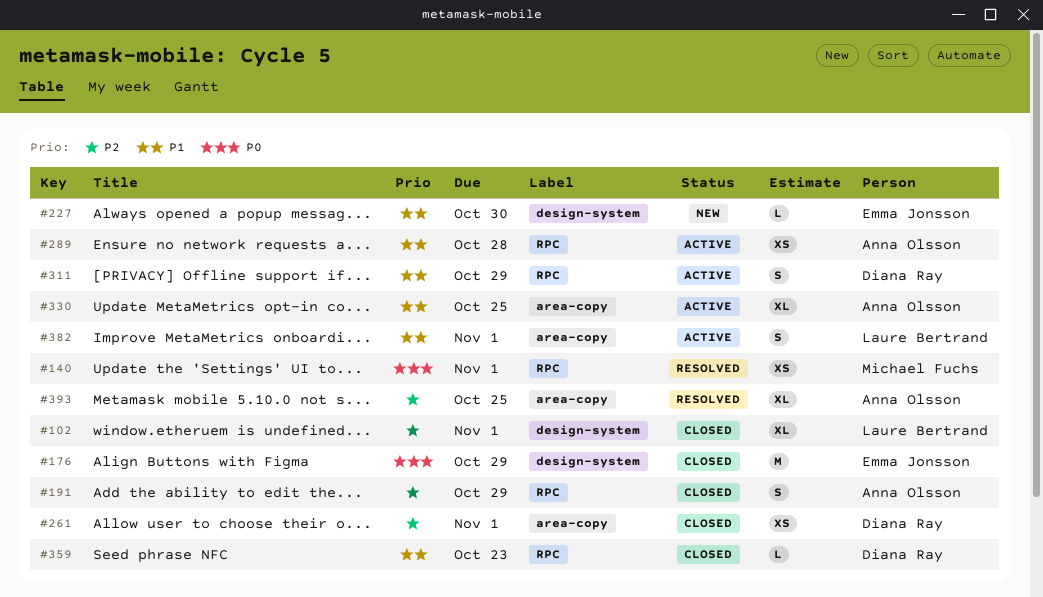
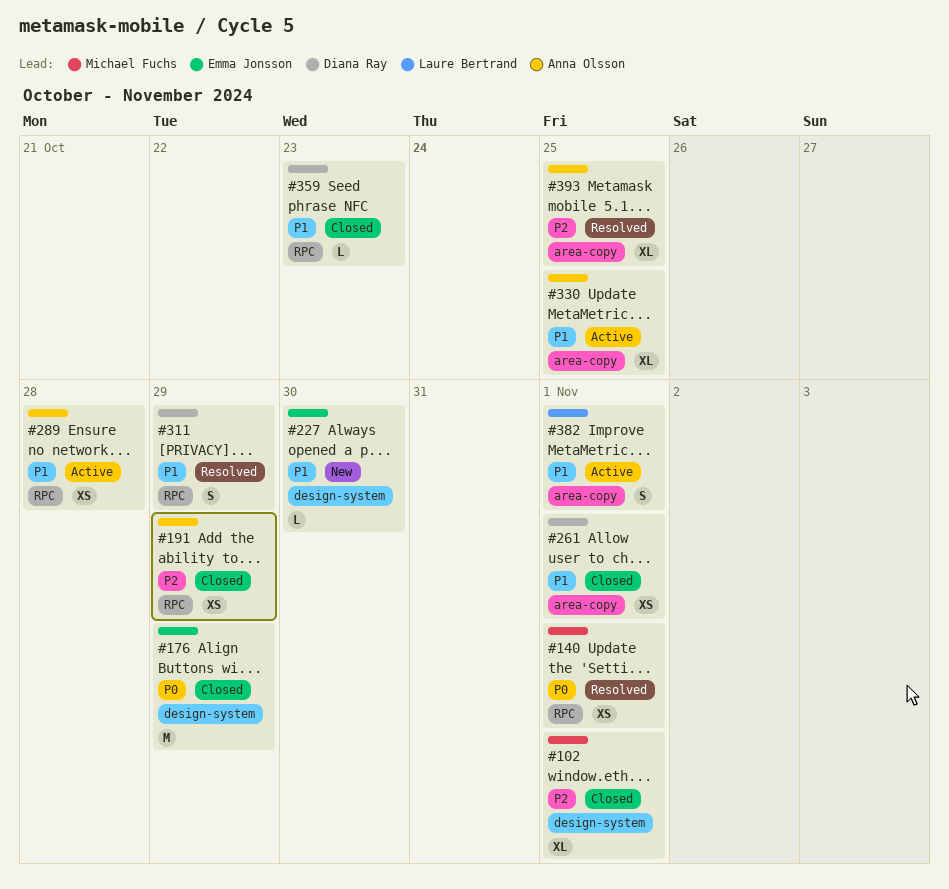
#102, owner: Laure Bertrand -> Michael Fuchs
#191, estimate: S -> XS
#261, priority: P2 -> P1
#311, status: Active -> Resolved

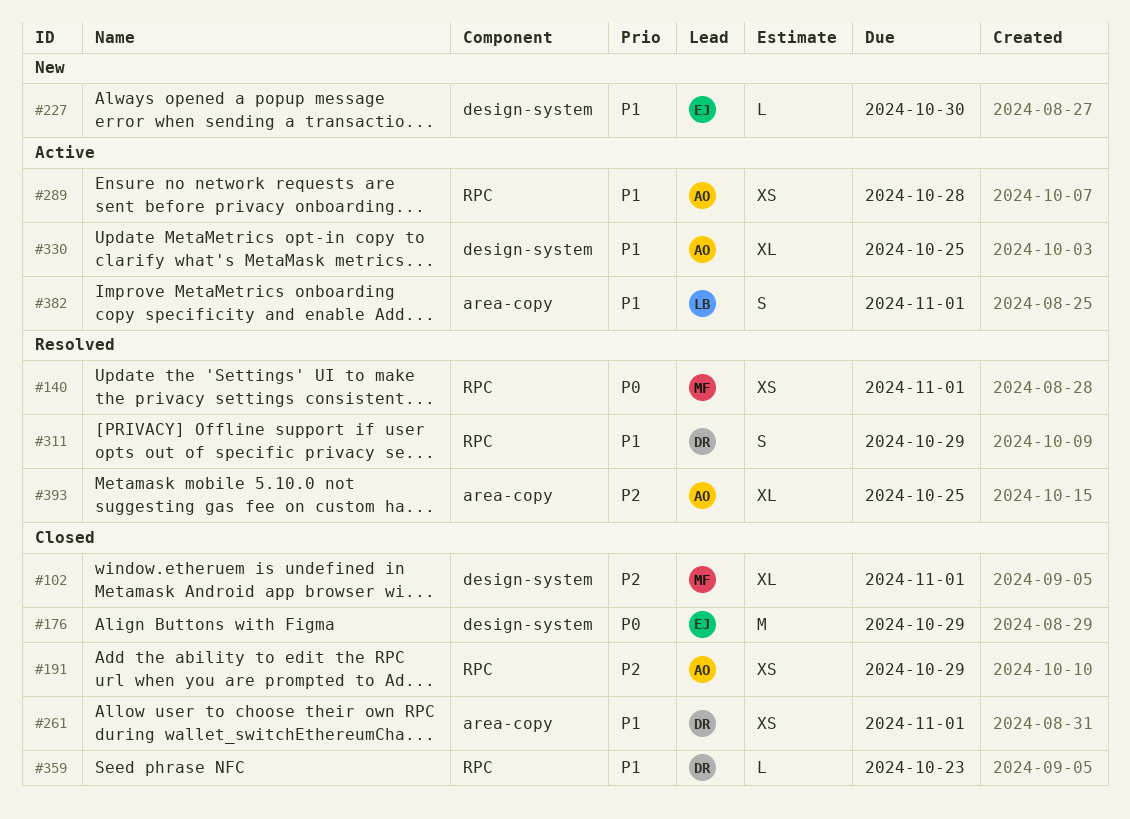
#330, label: area-copy -> design-system

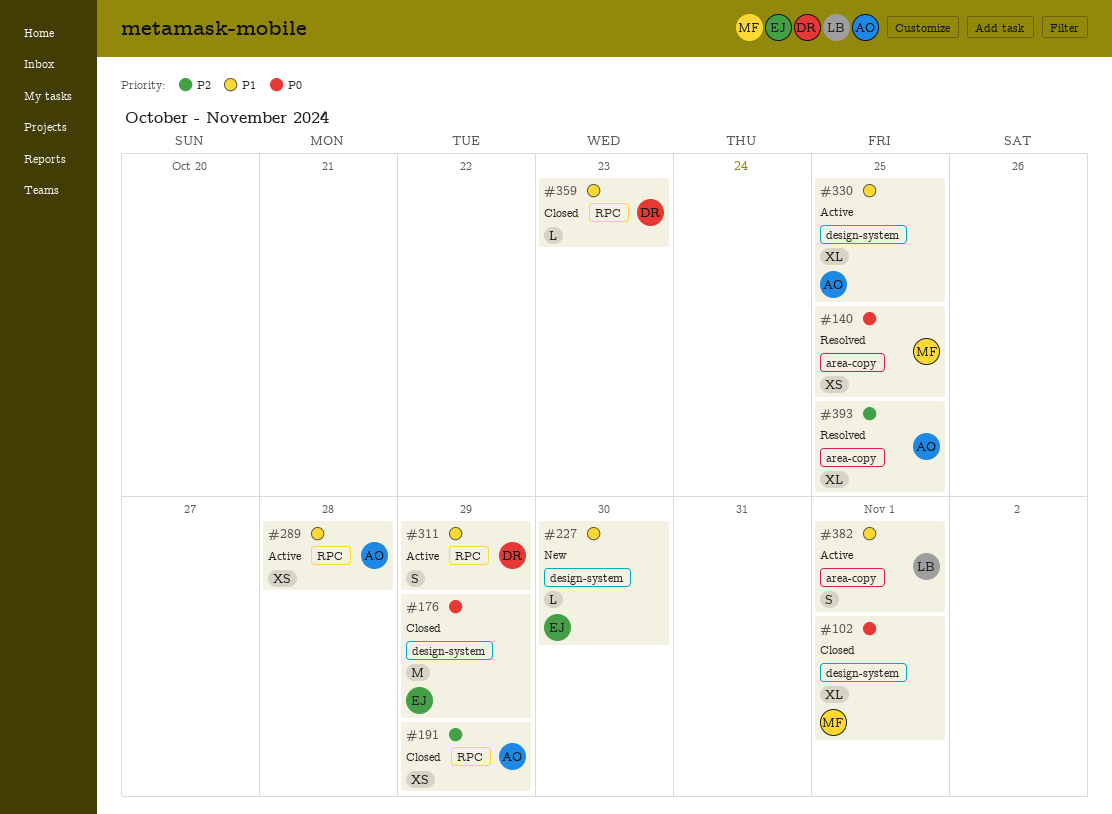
#102, priority: P2 -> P0
#140, label: RPC -> area-copy
#140, due: Nov 1 -> Oct 25
#261: present -> none
#311, status: Resolved -> Active

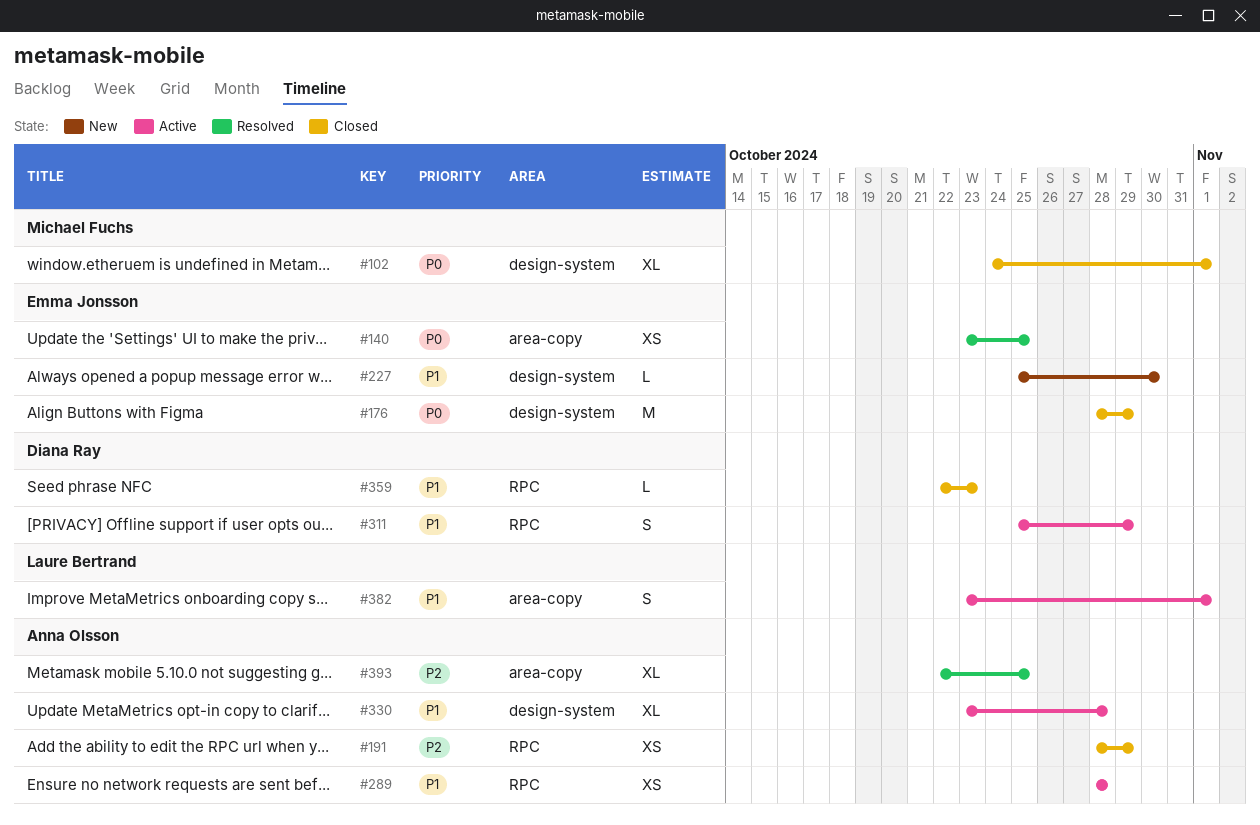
#140, owner: Michael Fuchs -> Emma Jonsson
#330, due: Oct 25 -> Oct 28

